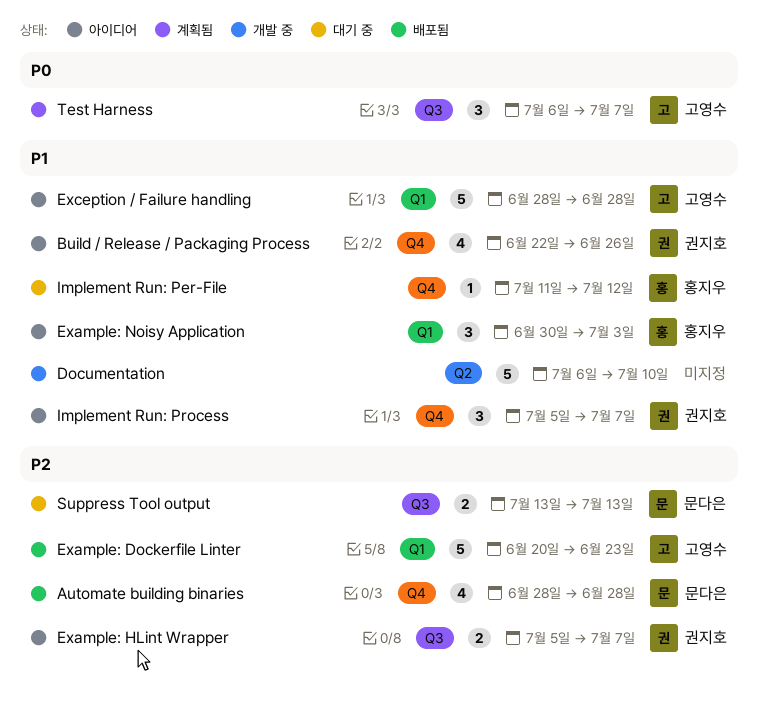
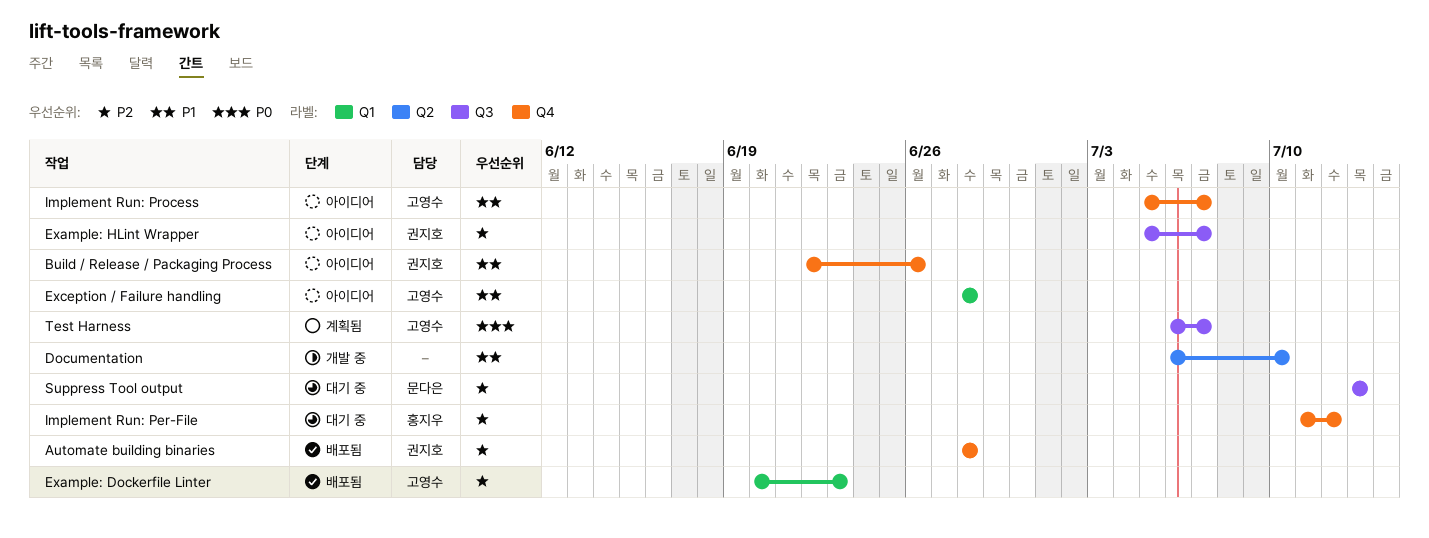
Automate building binaries, owner: 문다은 -> 권지호
Example: Noisy Application: present -> none
Implement Run: Per-File, priority: P1 -> P2
Implement Run: Process, owner: 권지호 -> 고영수

